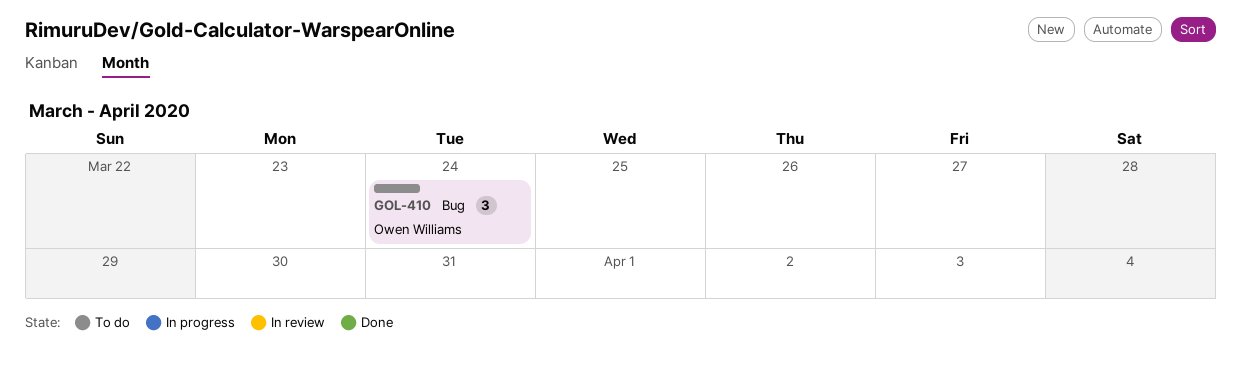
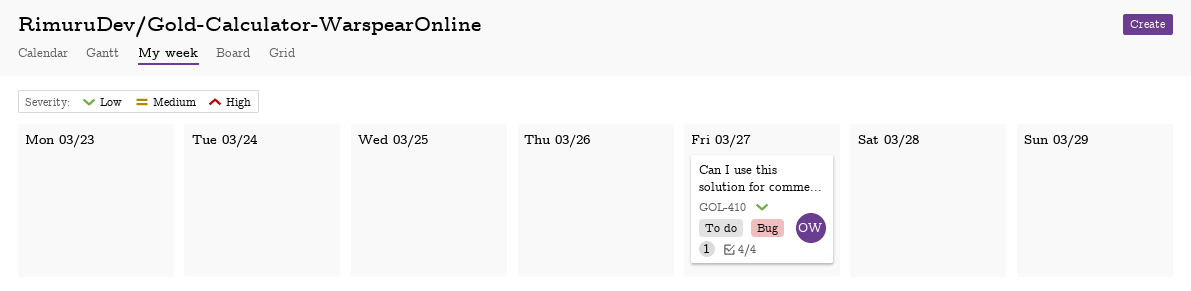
GOL-410, estimate: 3 -> 1
GOL-410, due: Mar 24 -> Mar 27

